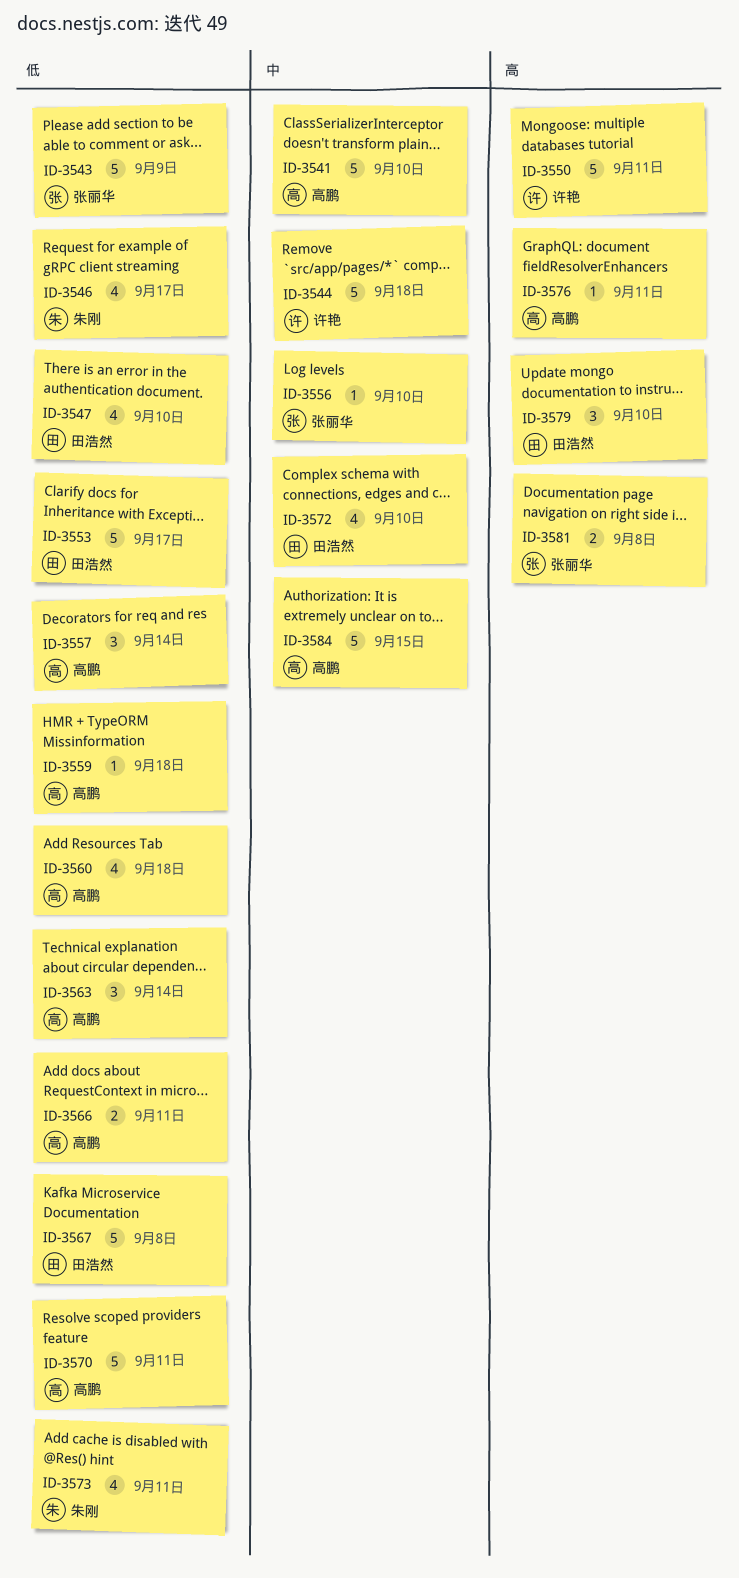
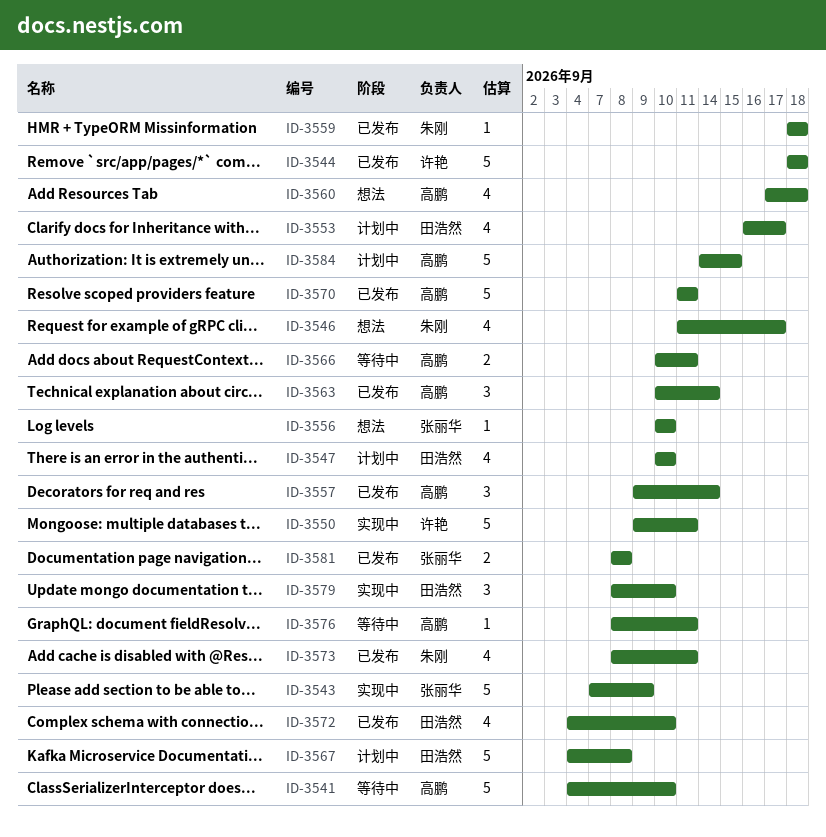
ID-3553, estimate: 5 -> 4
ID-3559, owner: 高鹏 -> 朱刚

